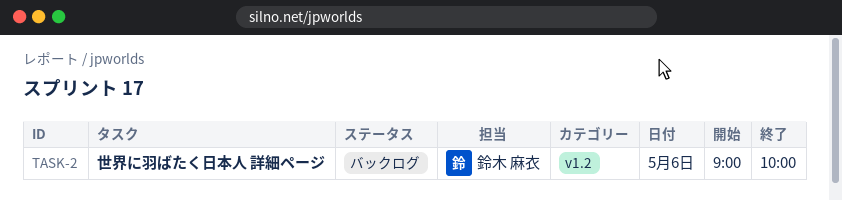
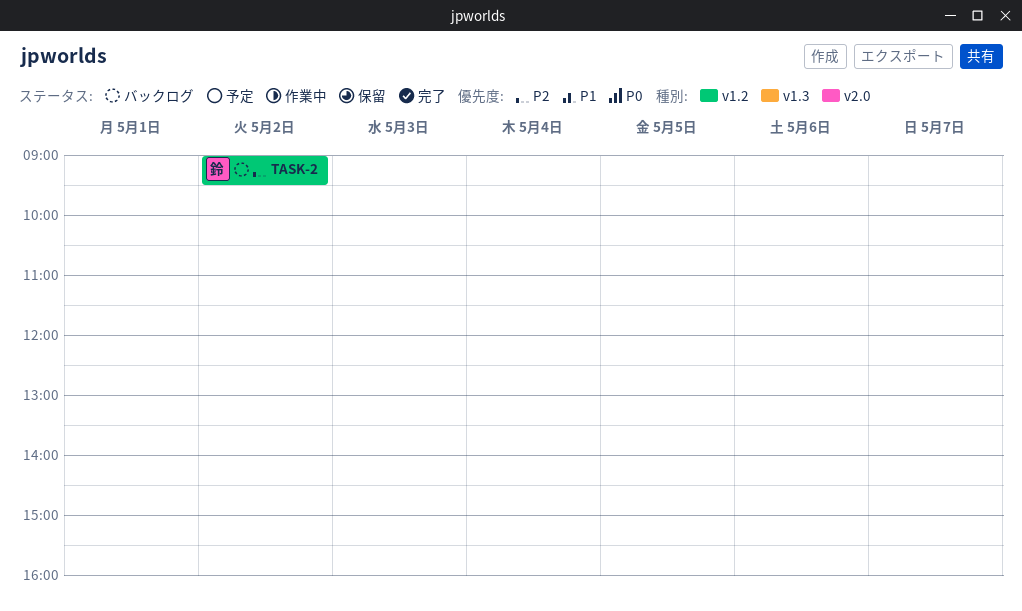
TASK-2, day: May 6 -> May 2
TASK-2, ends: 10:00 -> 09:30

